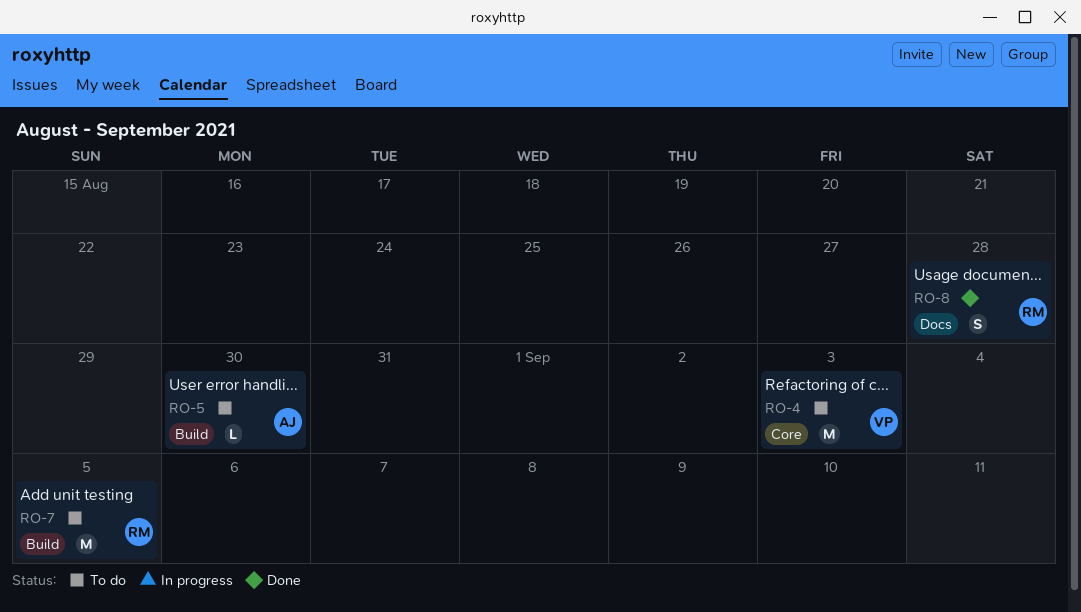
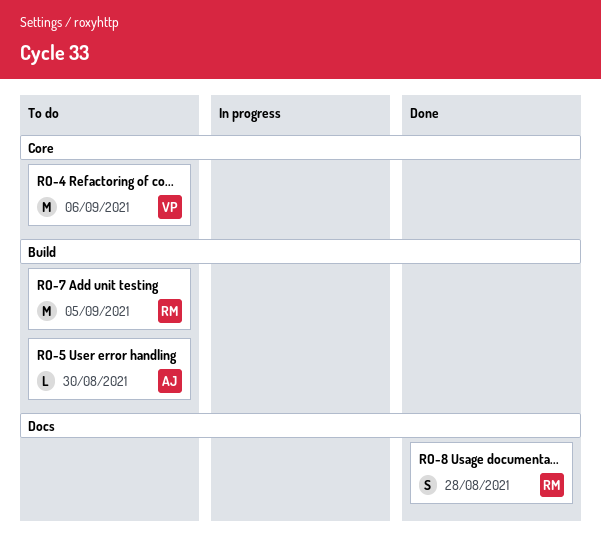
RO-4, due: Sep 3 -> Sep 6

